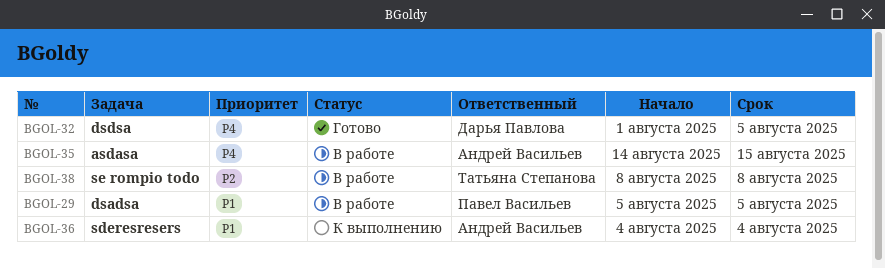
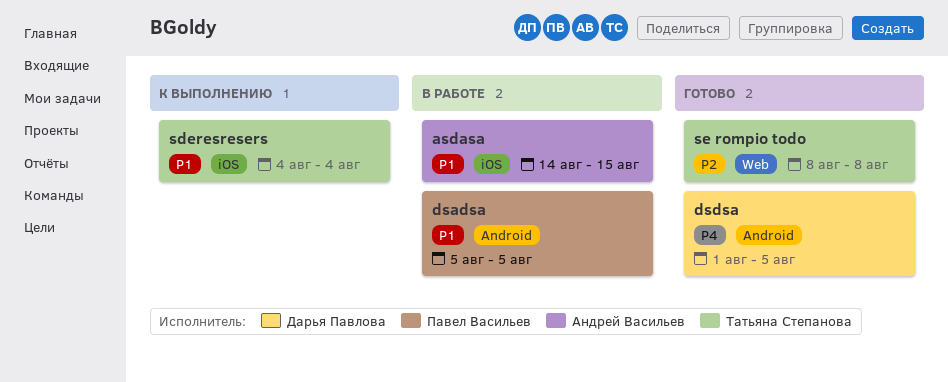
asdasa, priority: P4 -> P1
sderesresers, owner: Андрей Васильев -> Татьяна Степанова
se rompio todo, status: В работе -> Готово

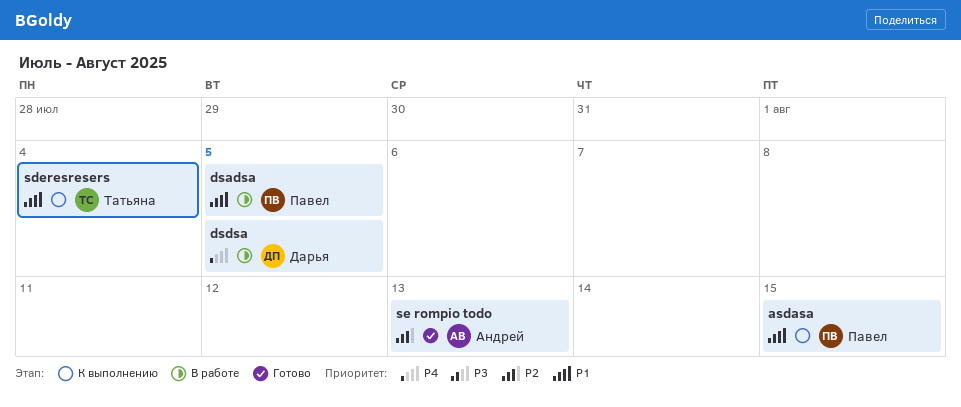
asdasa, status: В работе -> К выполнению
asdasa, owner: Андрей Васильев -> Павел Васильев
dsdsa, status: Готово -> В работе
se rompio todo, owner: Татьяна Степанова -> Андрей Васильев
se rompio todo, due: Aug 8 -> Aug 13

